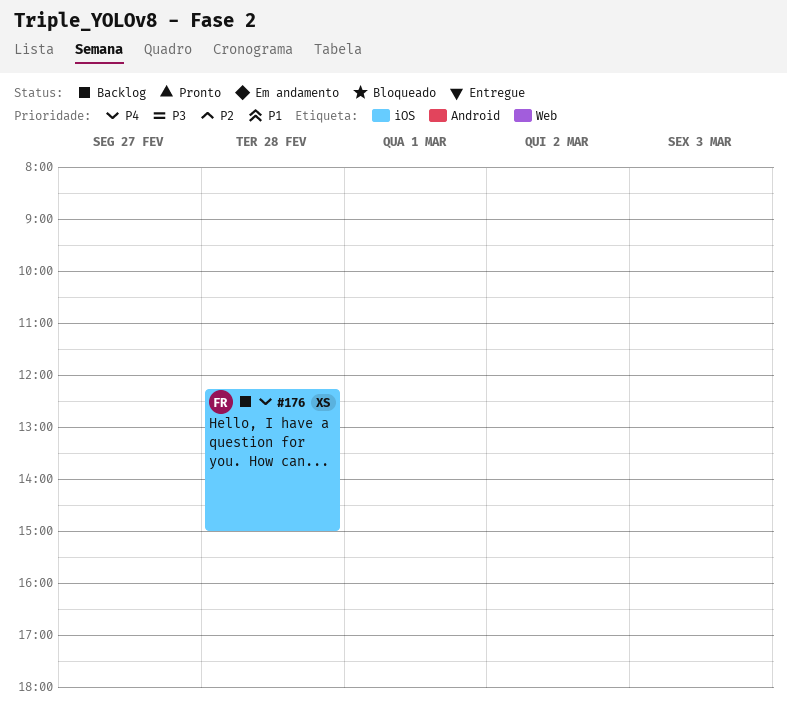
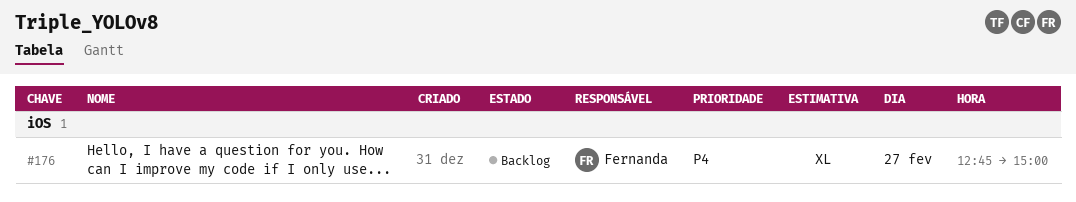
#176, estimate: XS -> XL
#176, day: Feb 28 -> Feb 27
#176, begins: 12:15 -> 12:45

